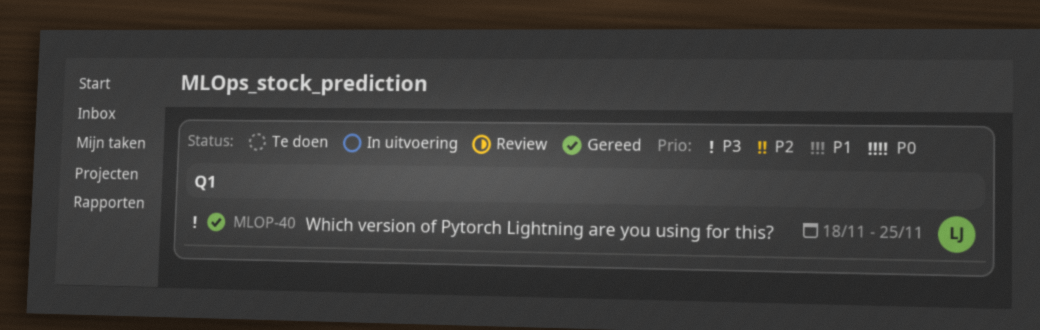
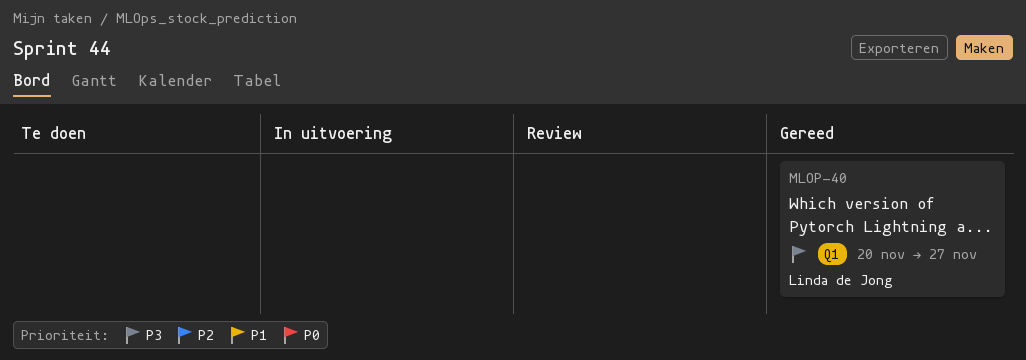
MLOP-40, start: Nov 18 -> Nov 20
MLOP-40, due: Nov 25 -> Nov 27

